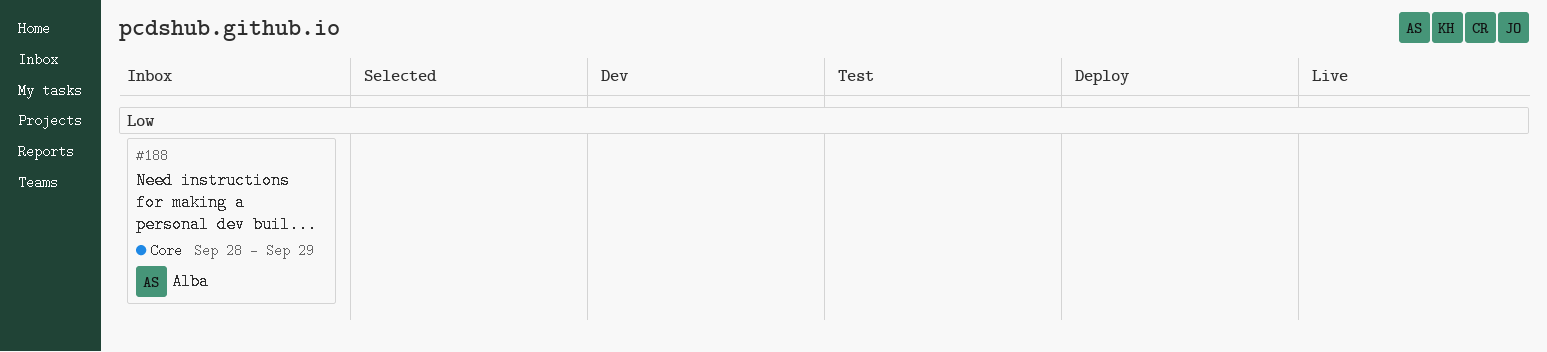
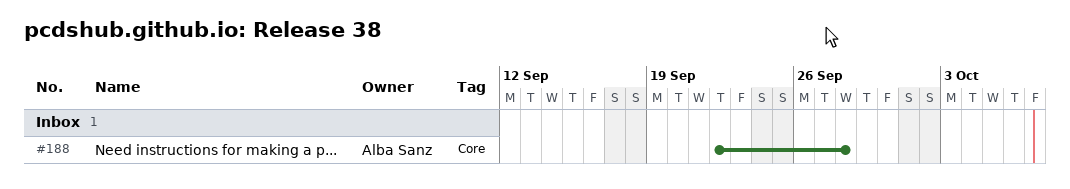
#188, start: Sep 28 -> Sep 22
#188, due: Sep 29 -> Sep 28

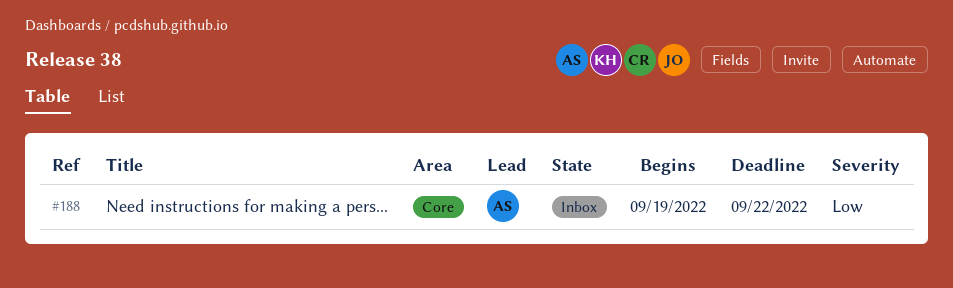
#188, start: Sep 22 -> Sep 19
#188, due: Sep 28 -> Sep 22

